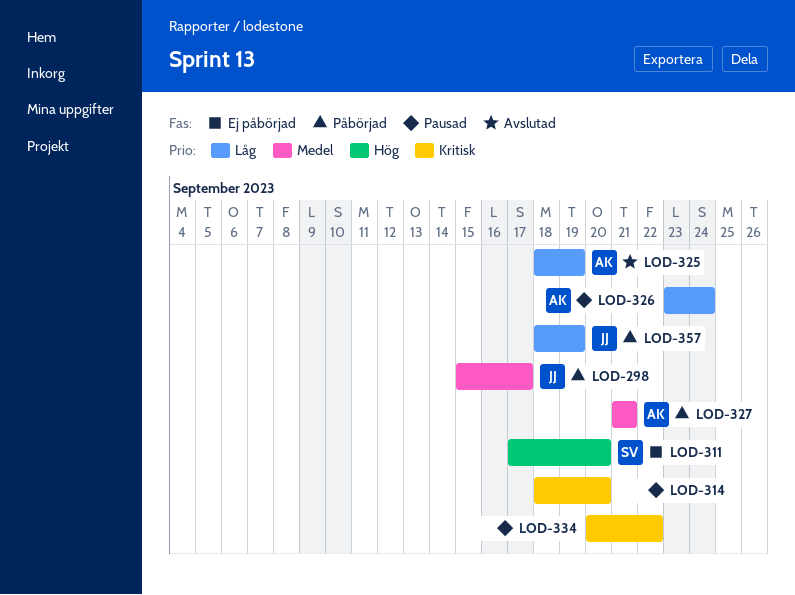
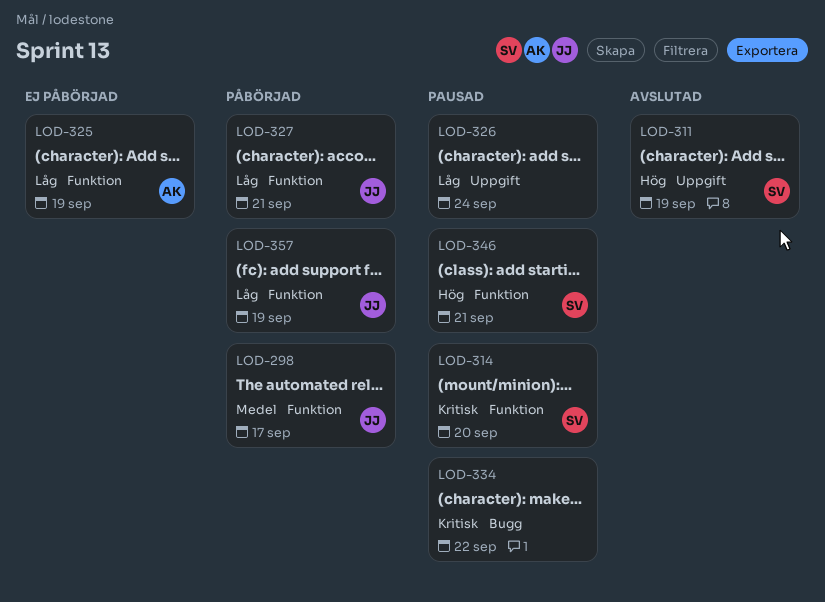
LOD-311, status: Ej påbörjad -> Avslutad
LOD-311, due: Sep 20 -> Sep 19
LOD-314, owner: none -> SV
LOD-325, status: Avslutad -> Ej påbörjad
LOD-326, owner: AK -> none
LOD-327, owner: AK -> JJ
LOD-327, priority: Medel -> Låg
LOD-346: none -> present

